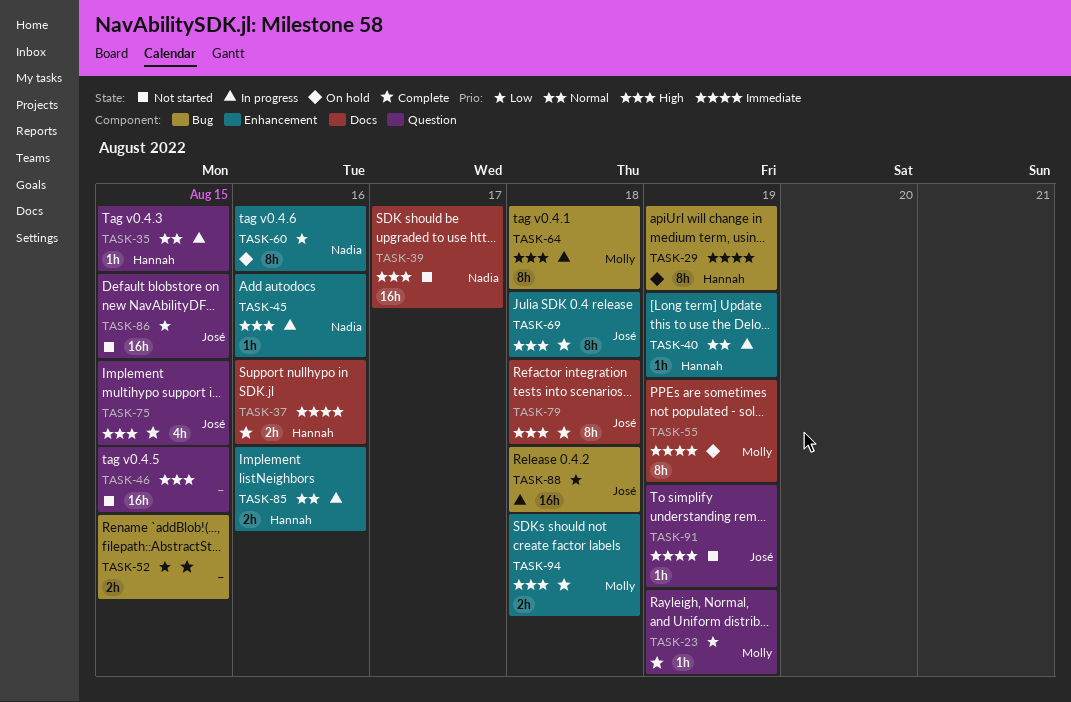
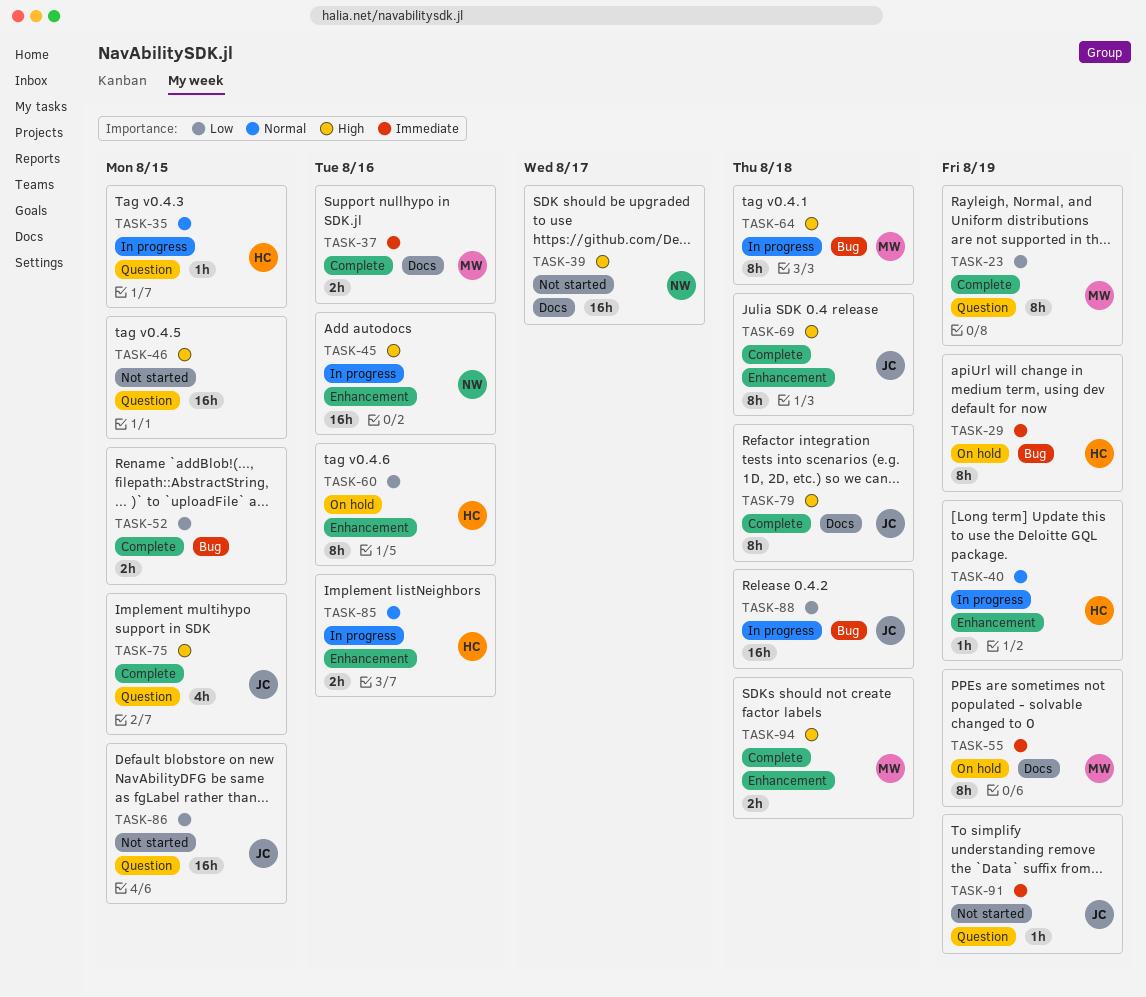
TASK-23, estimate: 1h -> 8h
TASK-37, owner: Hannah -> Molly
TASK-45, estimate: 1h -> 16h
TASK-60, owner: Nadia -> Hannah

